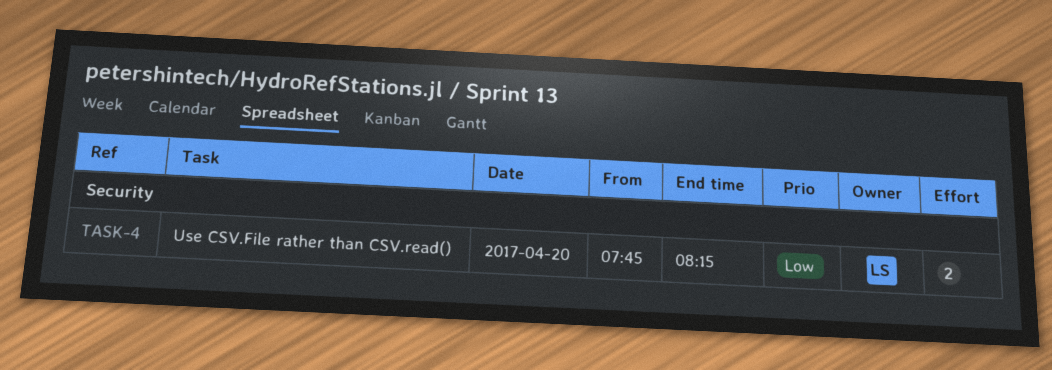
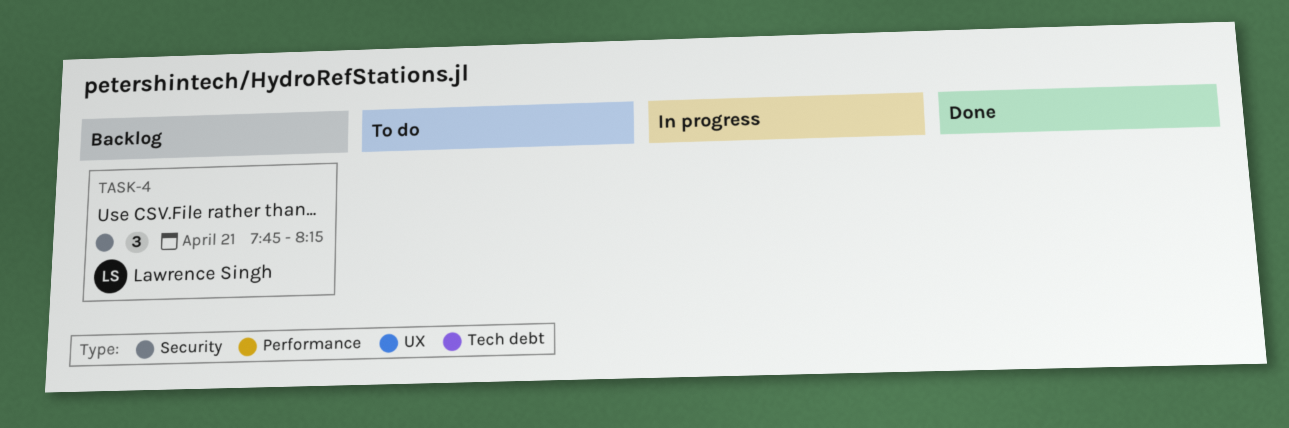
TASK-4, estimate: 2 -> 3
TASK-4, day: Apr 20 -> Apr 21

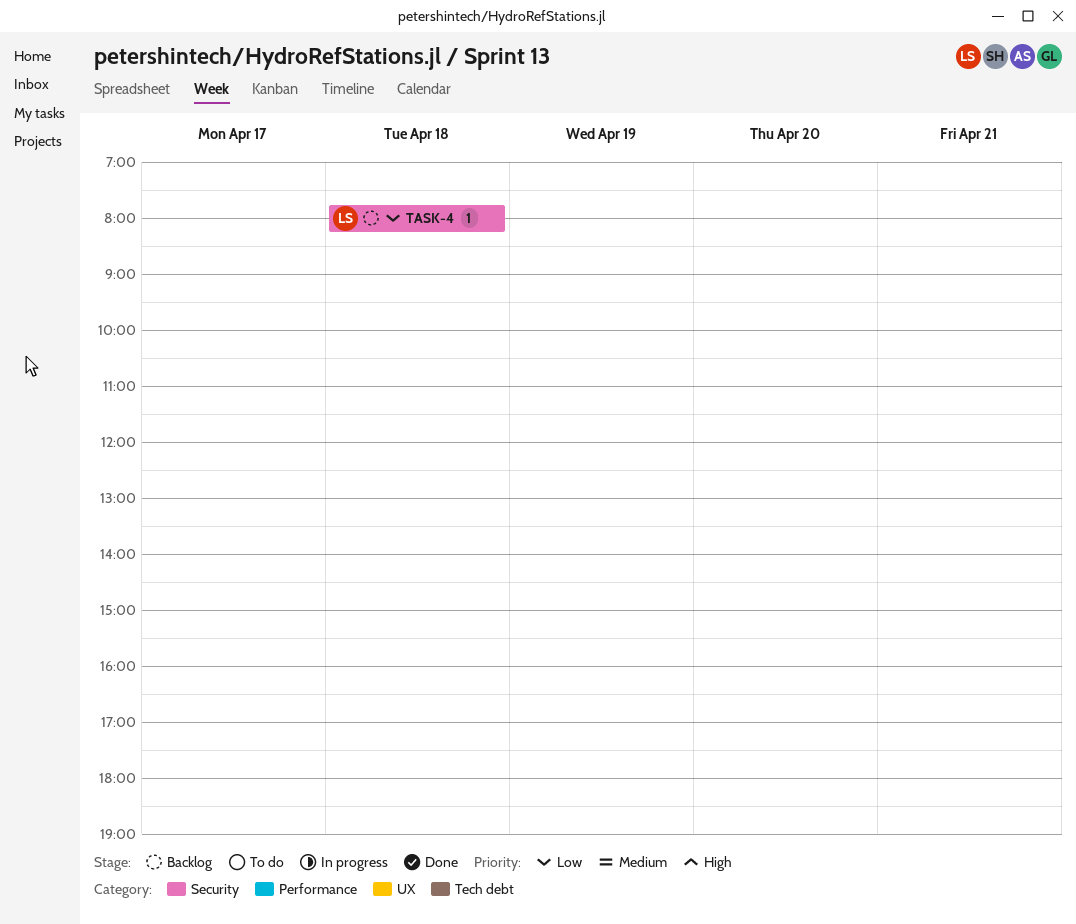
TASK-4, estimate: 3 -> 1
TASK-4, day: Apr 21 -> Apr 18

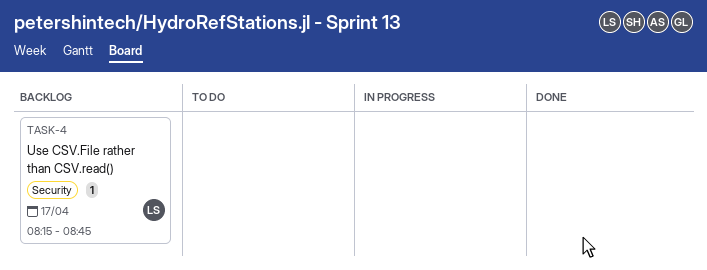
TASK-4, day: Apr 18 -> Apr 17
TASK-4, begins: 07:45 -> 08:15
TASK-4, ends: 08:15 -> 08:45

